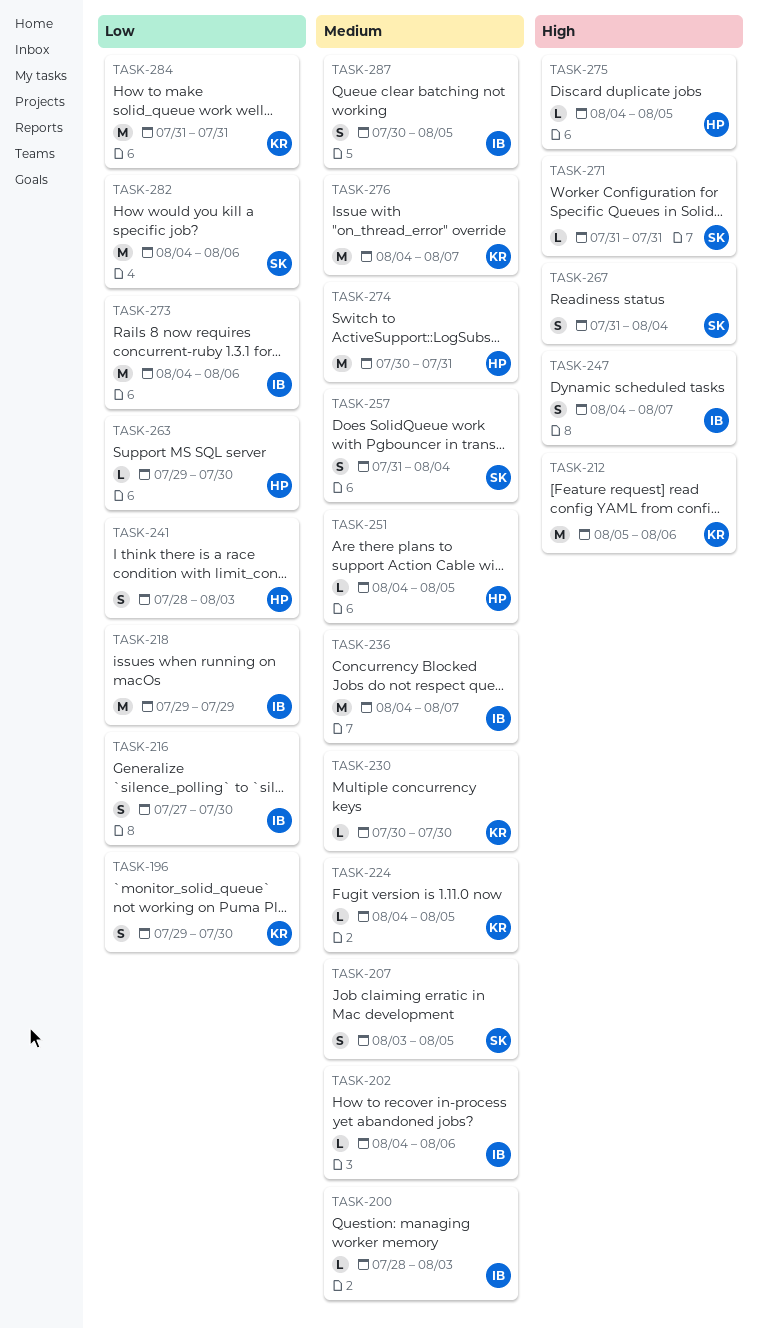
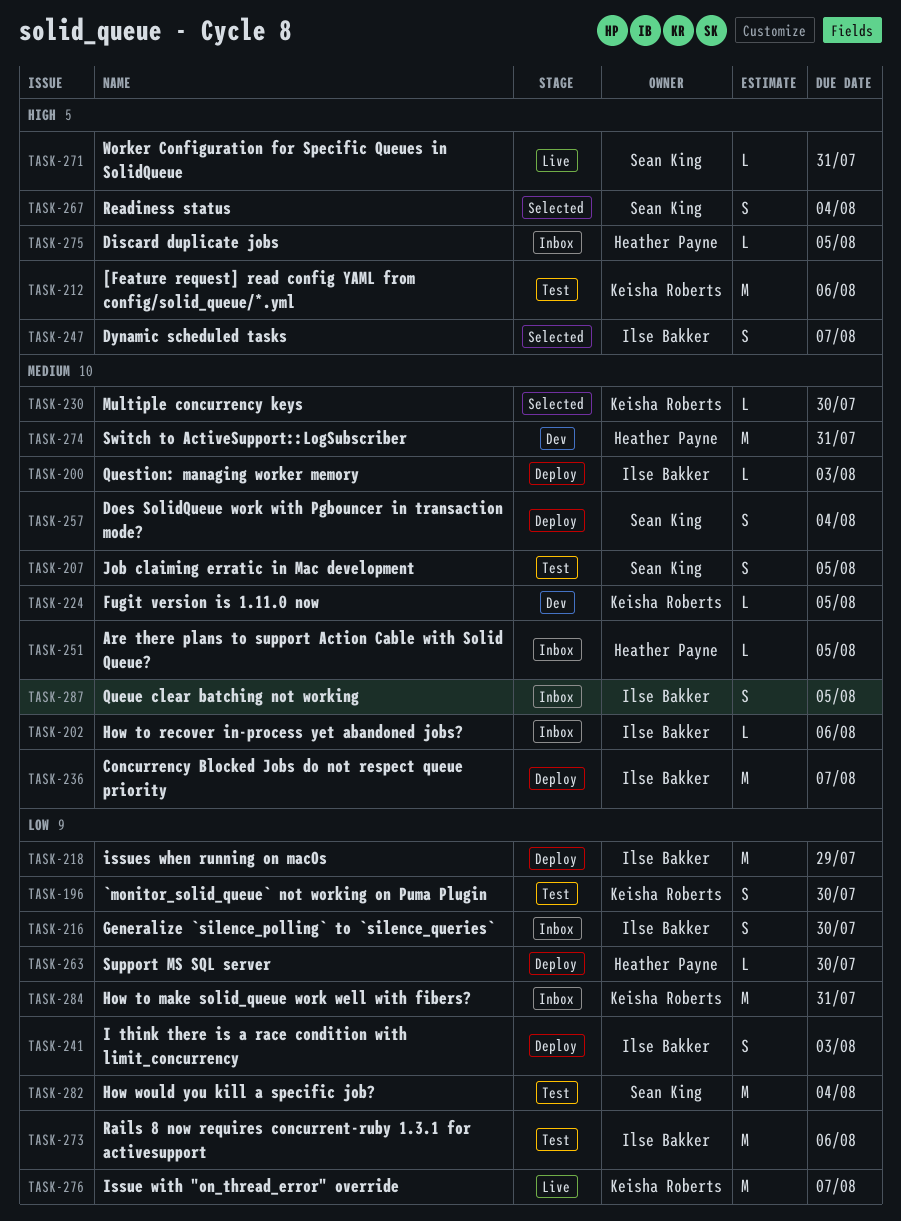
TASK-241, owner: Heather Payne -> Ilse Bakker
TASK-276, priority: Medium -> Low
TASK-282, due: Aug 6 -> Aug 4

